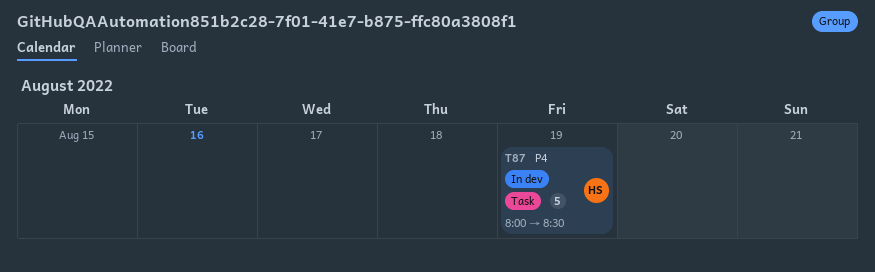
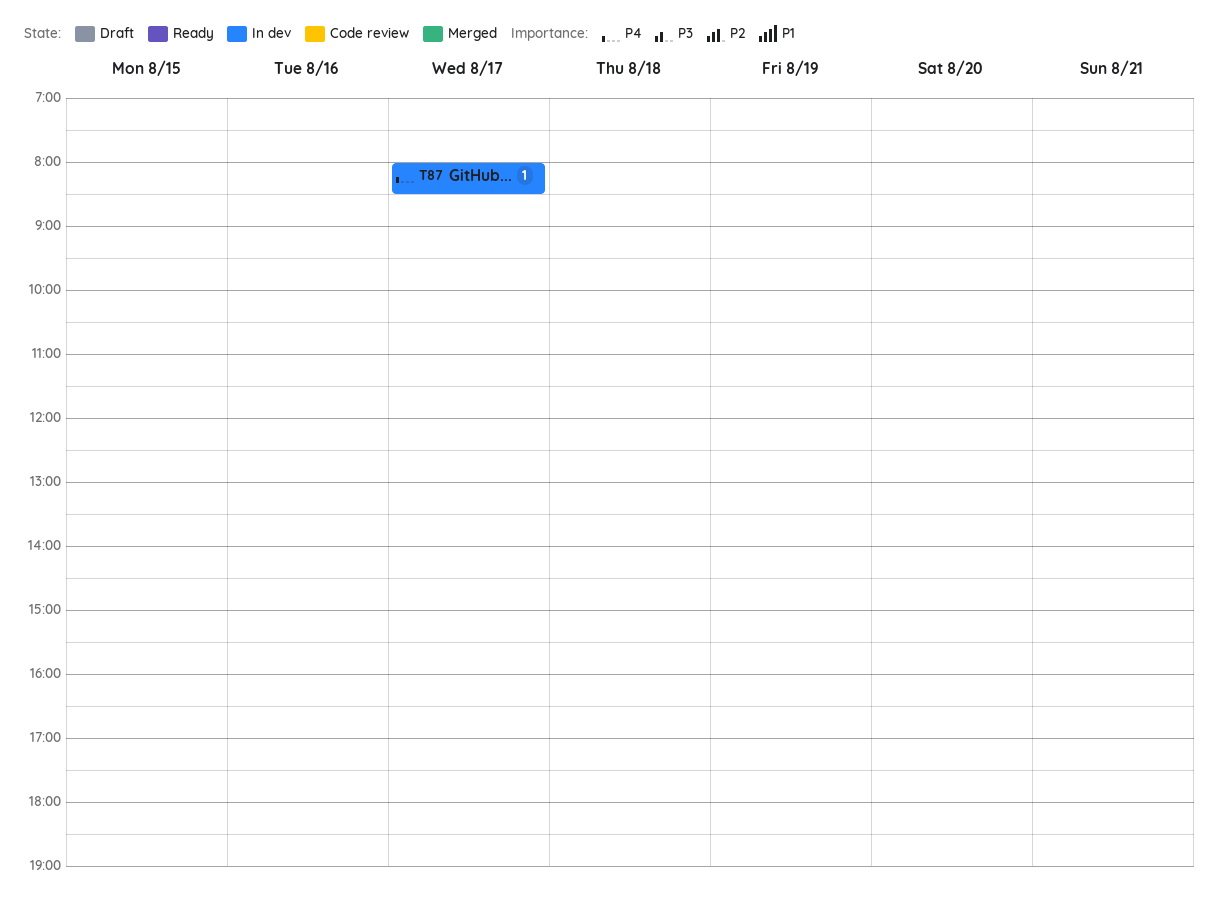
T87, estimate: 5 -> 1
T87, day: Aug 19 -> Aug 17

